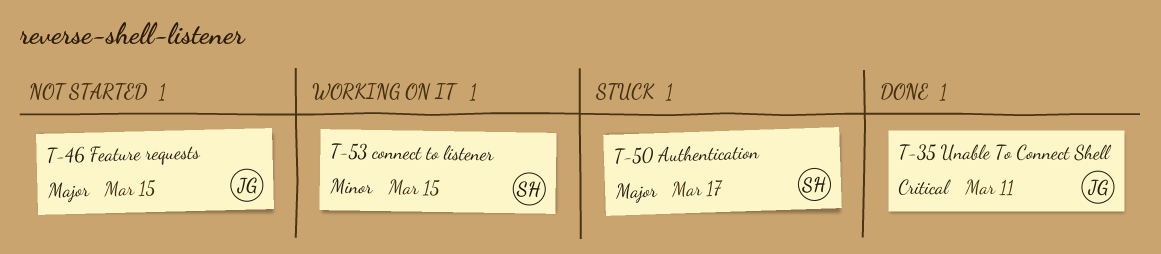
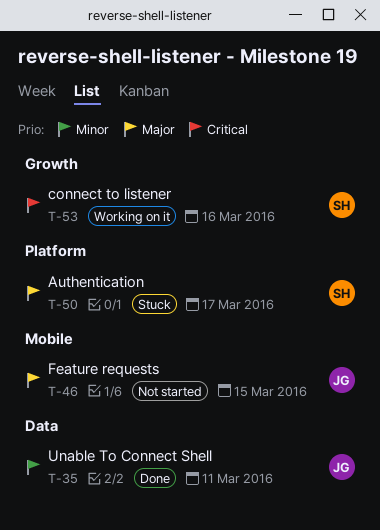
T-35, priority: Critical -> Minor
T-53, priority: Minor -> Critical
T-53, due: Mar 15 -> Mar 16

